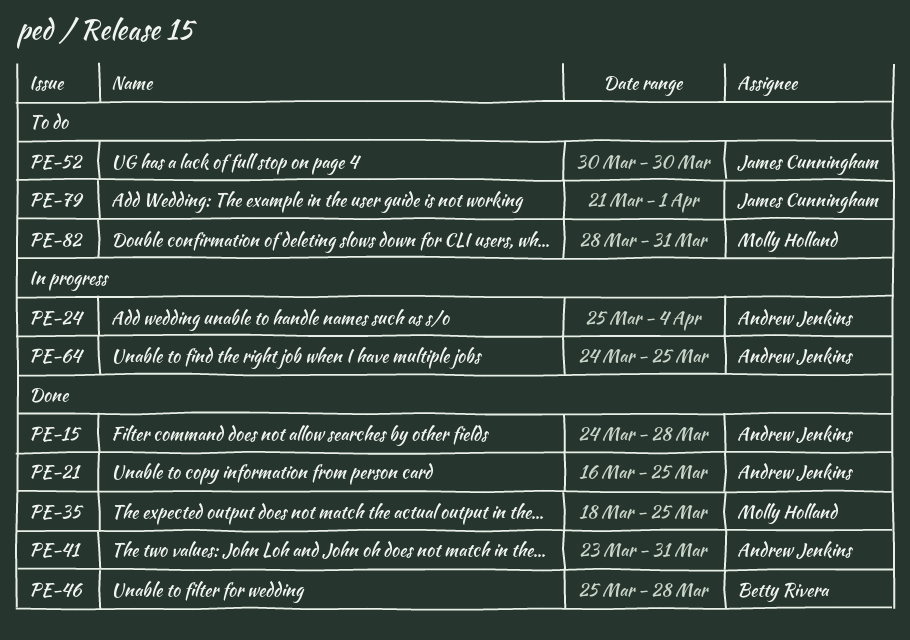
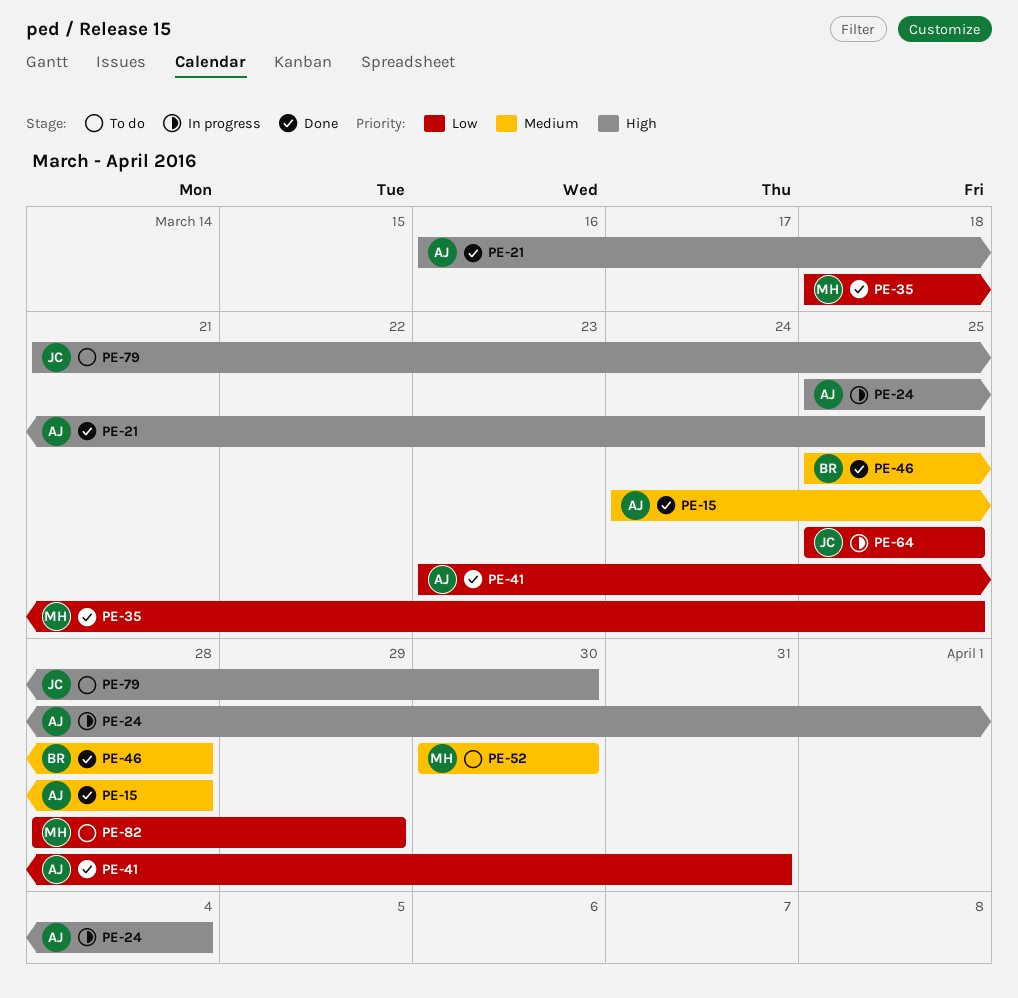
PE-52, owner: James Cunningham -> Molly Holland
PE-64, owner: Andrew Jenkins -> James Cunningham
PE-64, start: Mar 24 -> Mar 25
PE-79, due: Apr 1 -> Mar 30
PE-82, due: Mar 31 -> Mar 29

